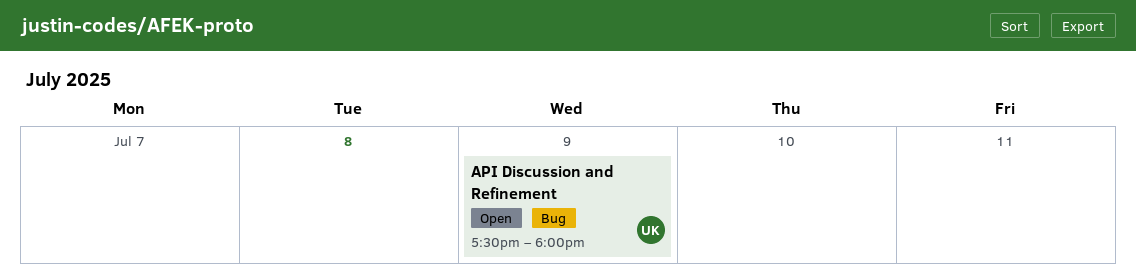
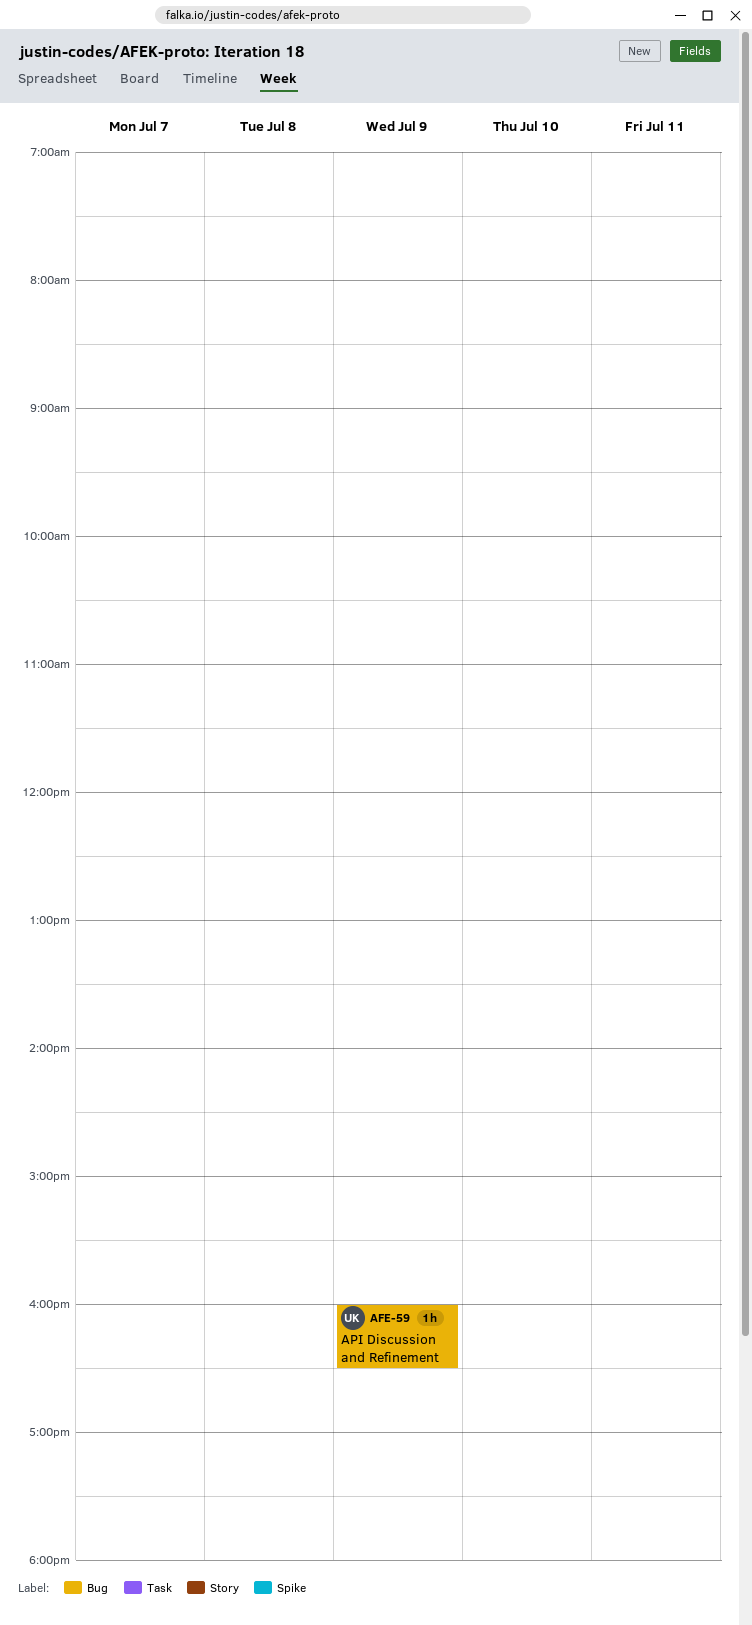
API Discussion and Refinement, begins: 17:30 -> 16:00
API Discussion and Refinement, ends: 18:00 -> 16:30

